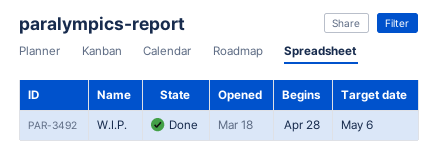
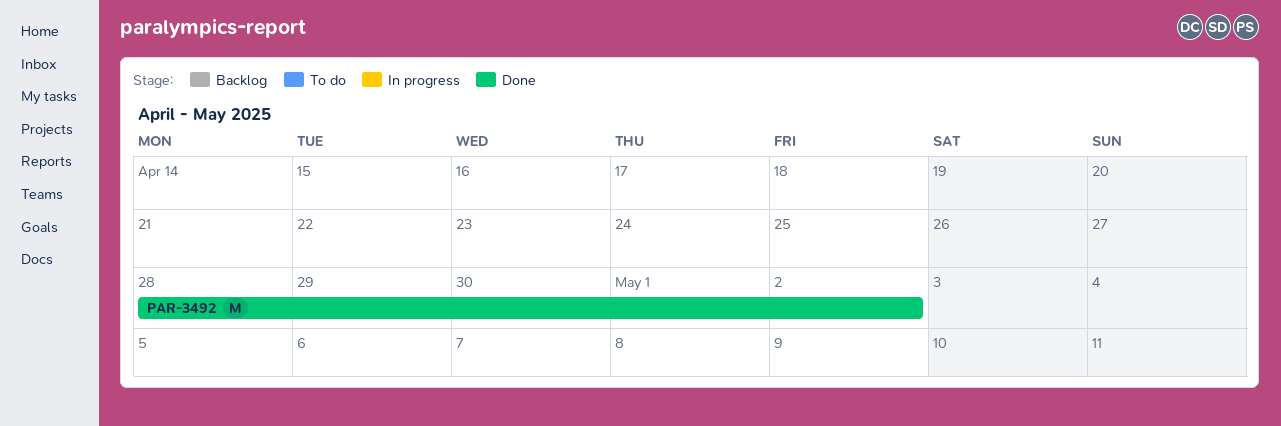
PAR-3492, due: May 6 -> May 2

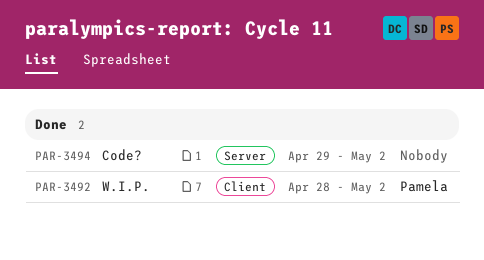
PAR-3494: none -> present

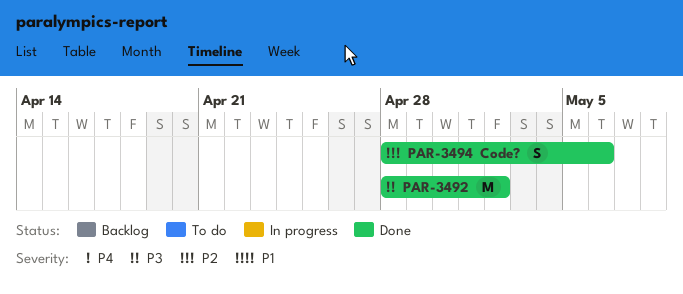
PAR-3494, start: Apr 29 -> Apr 28
PAR-3494, due: May 2 -> May 6

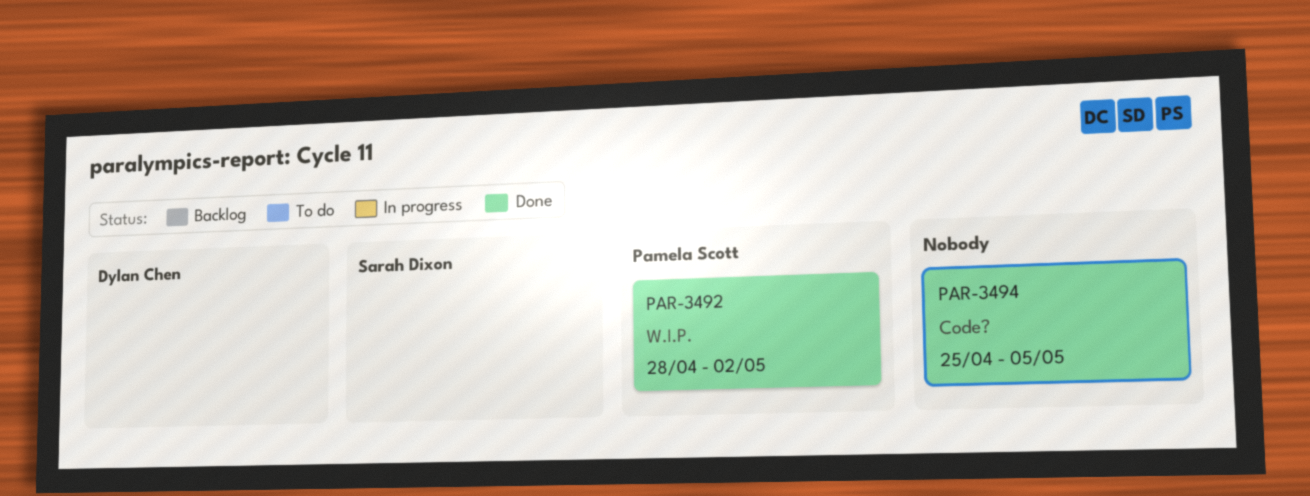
PAR-3494, start: Apr 28 -> Apr 25
PAR-3494, due: May 6 -> May 5

